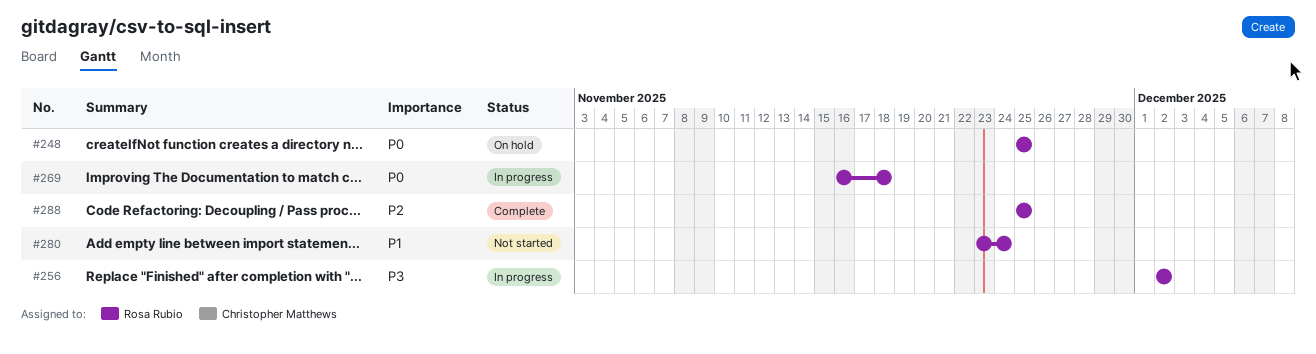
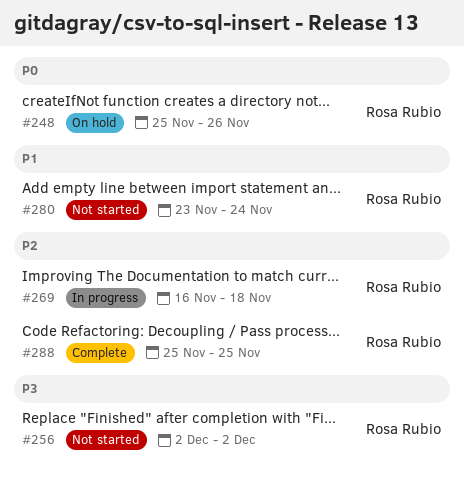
#248, due: Nov 25 -> Nov 26
#256, status: In progress -> Not started
#269, priority: P0 -> P2

